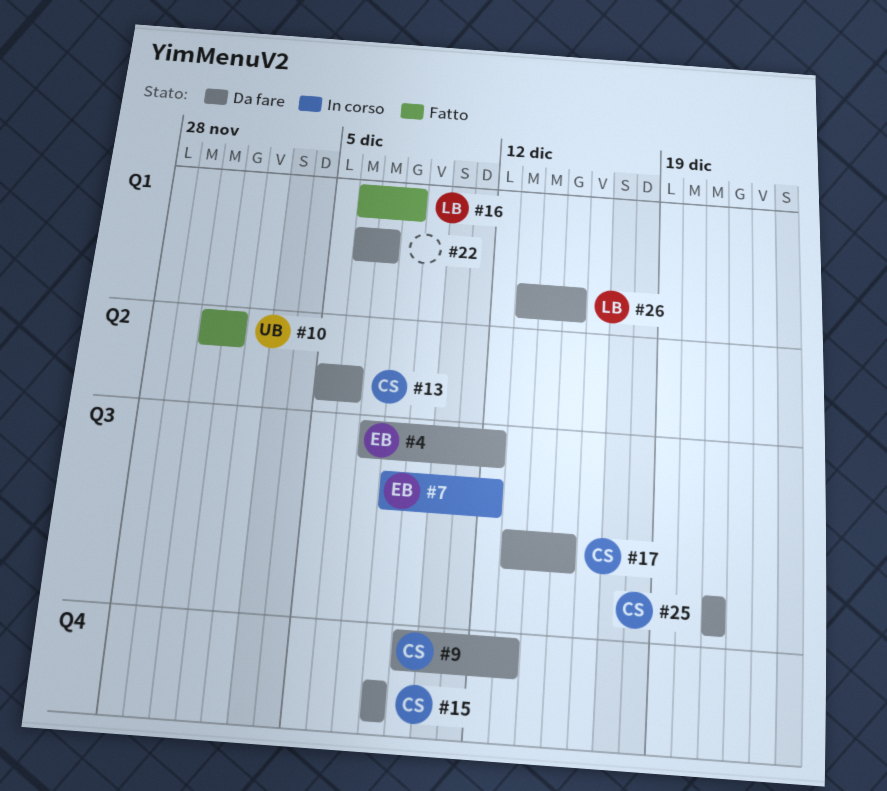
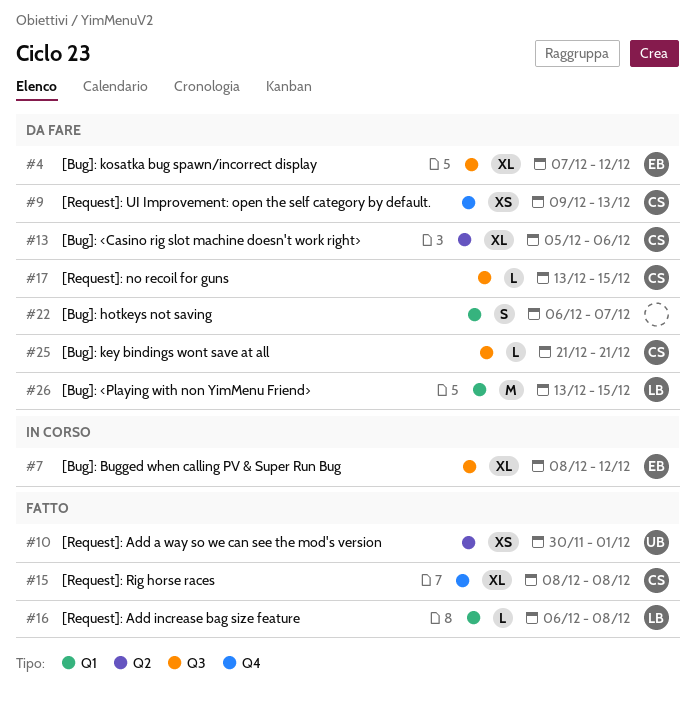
#15, status: Da fare -> Fatto

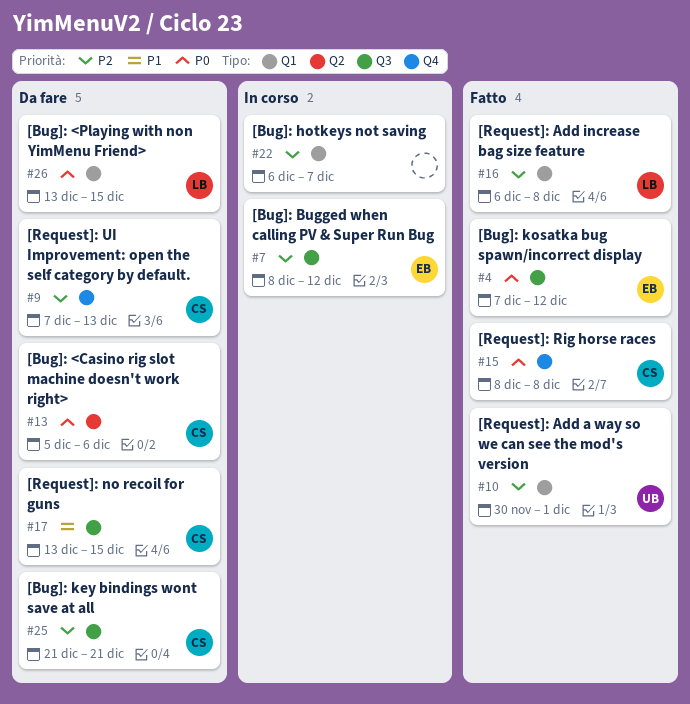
#4, status: Da fare -> Fatto
#9, start: Dec 9 -> Dec 7
#10, label: Q2 -> Q1
#22, status: Da fare -> In corso

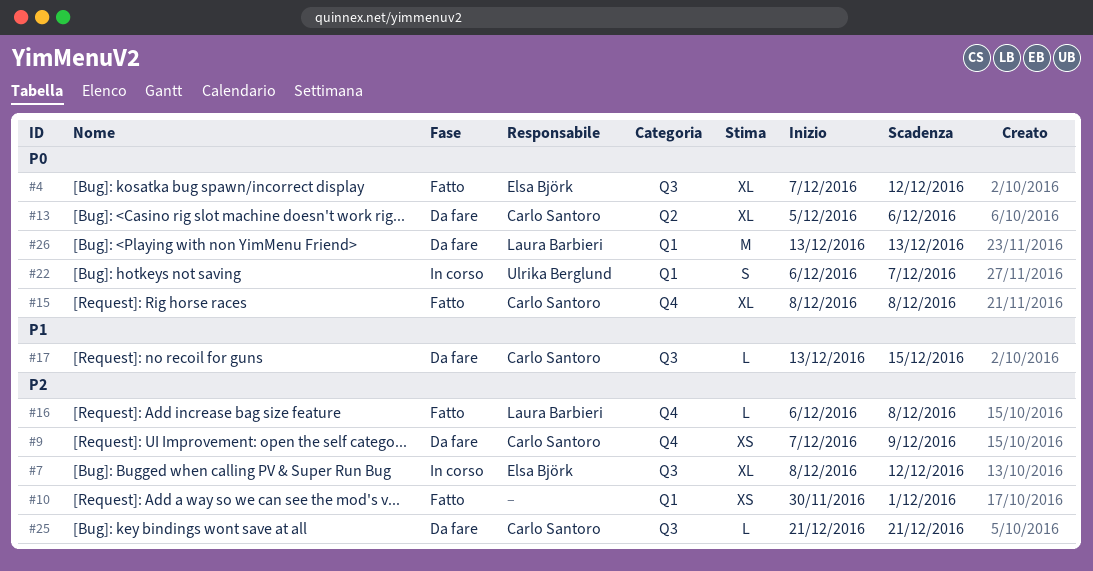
#9, due: Dec 13 -> Dec 9
#10, owner: Ulrika Berglund -> none
#16, label: Q1 -> Q4
#22, owner: none -> Ulrika Berglund
#22, priority: P2 -> P0
#26, due: Dec 15 -> Dec 13

